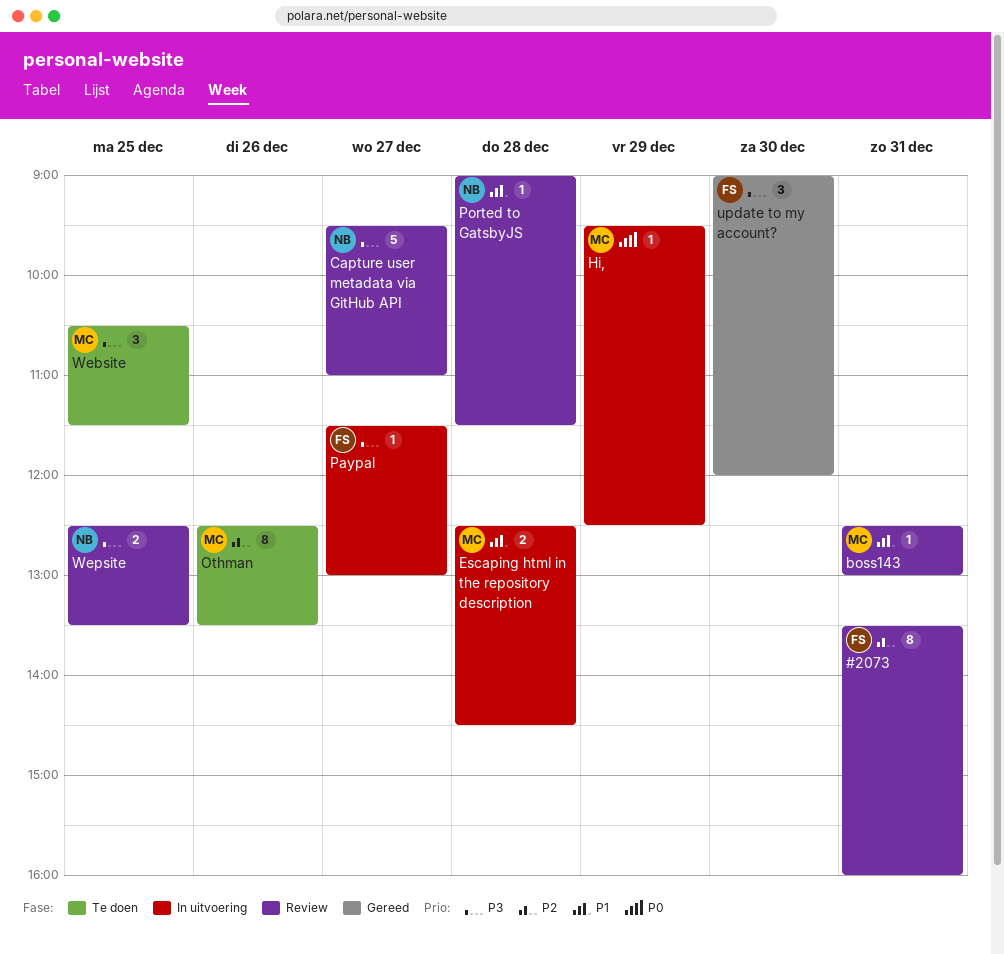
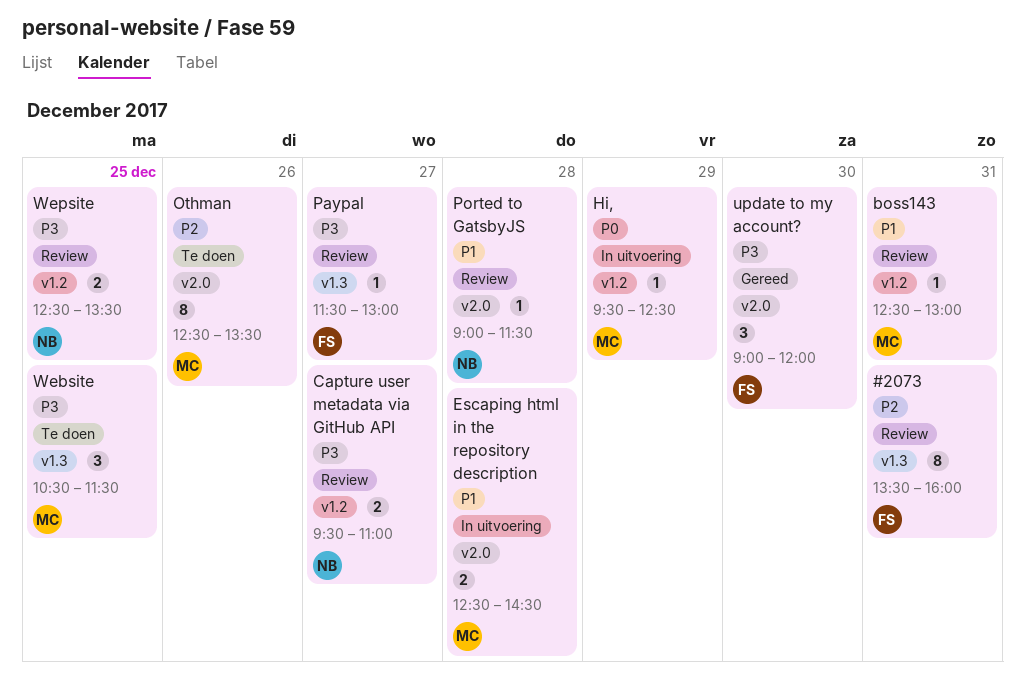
Capture user metadata via GitHub API, estimate: 5 -> 2
Paypal, status: In uitvoering -> Review

